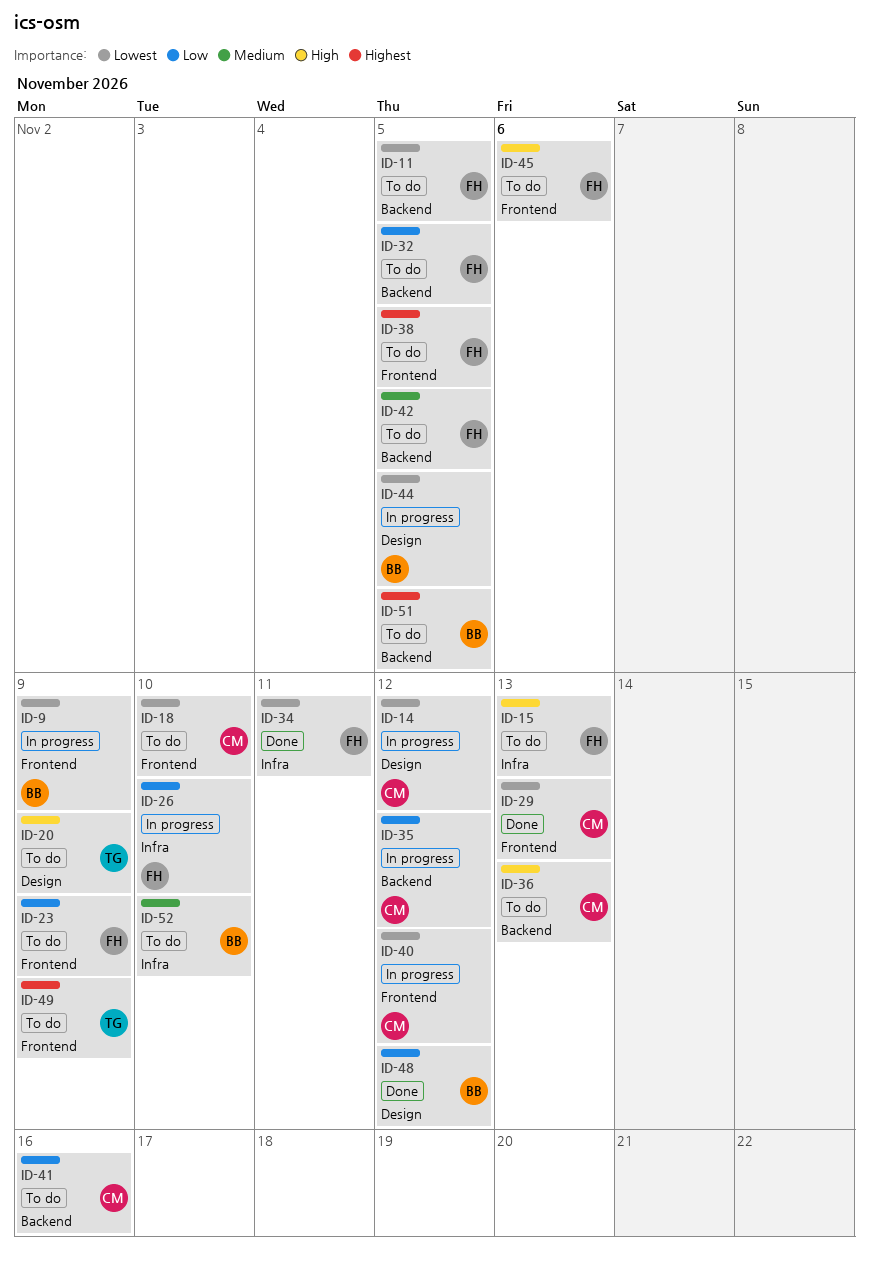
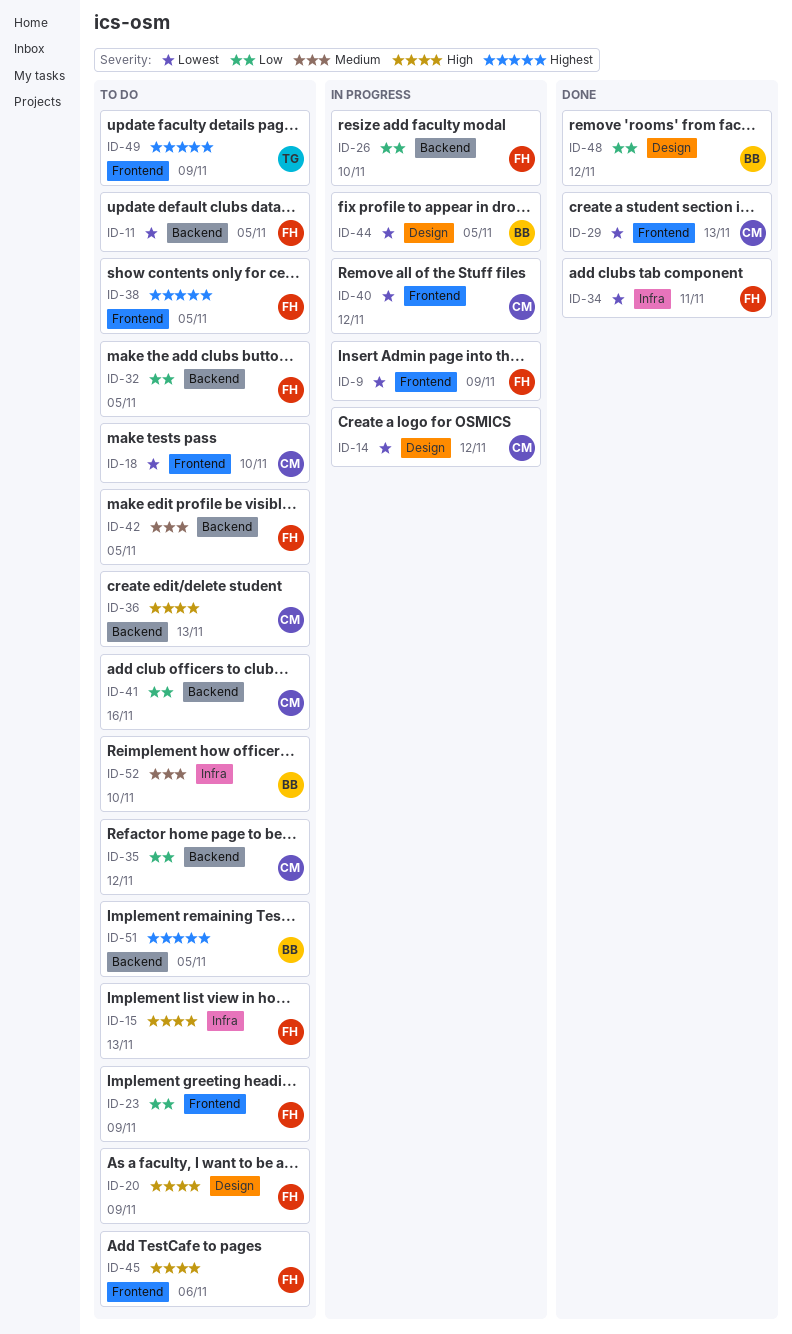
ID-9, owner: BB -> FH
ID-20, owner: TG -> FH
ID-26, label: Infra -> Backend
ID-35, status: In progress -> To do

